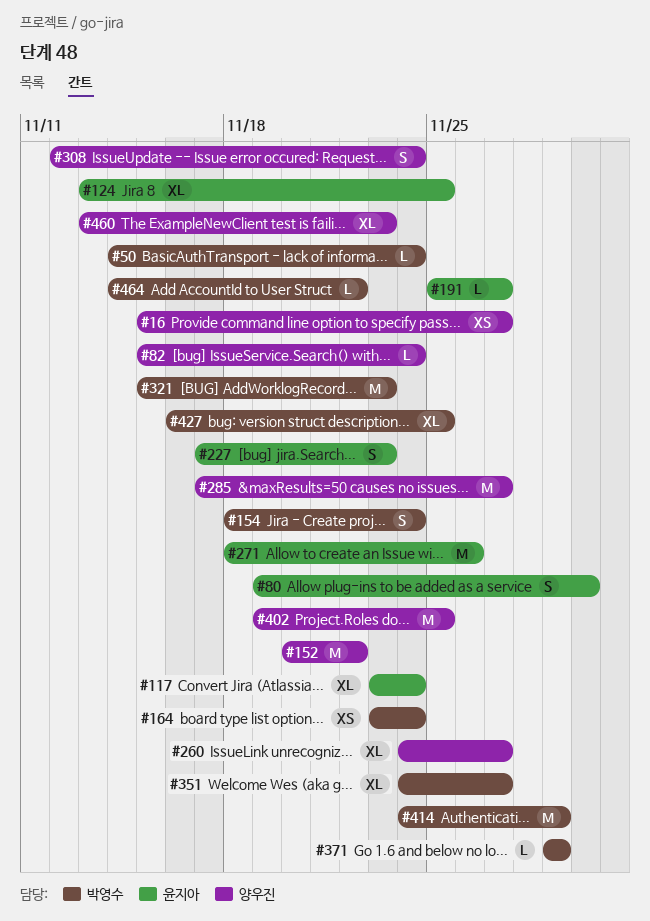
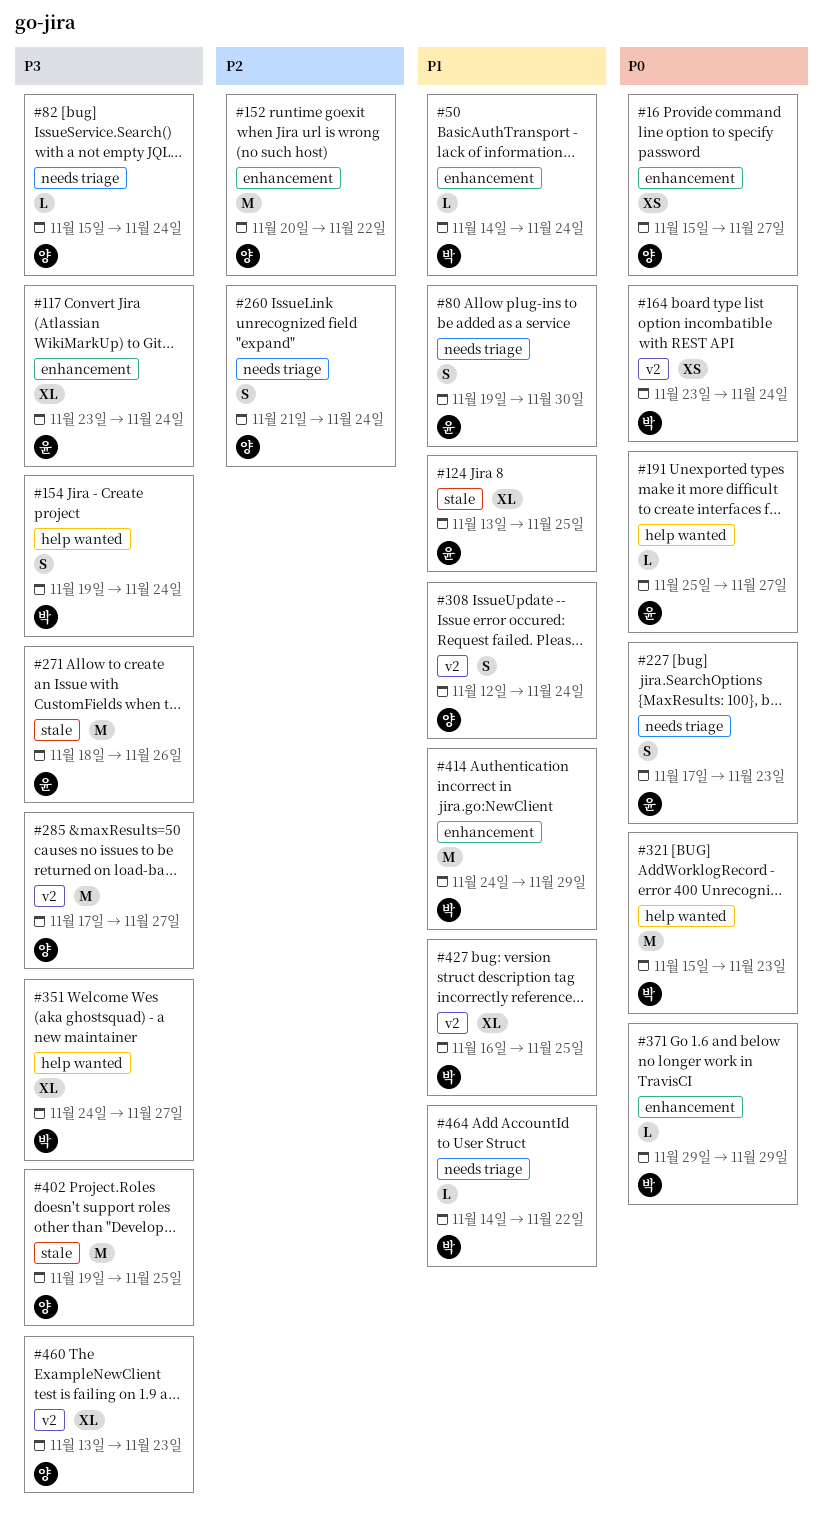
#154, start: Nov 18 -> Nov 19
#260, estimate: XL -> S
#260, start: Nov 24 -> Nov 21
#260, due: Nov 27 -> Nov 24

